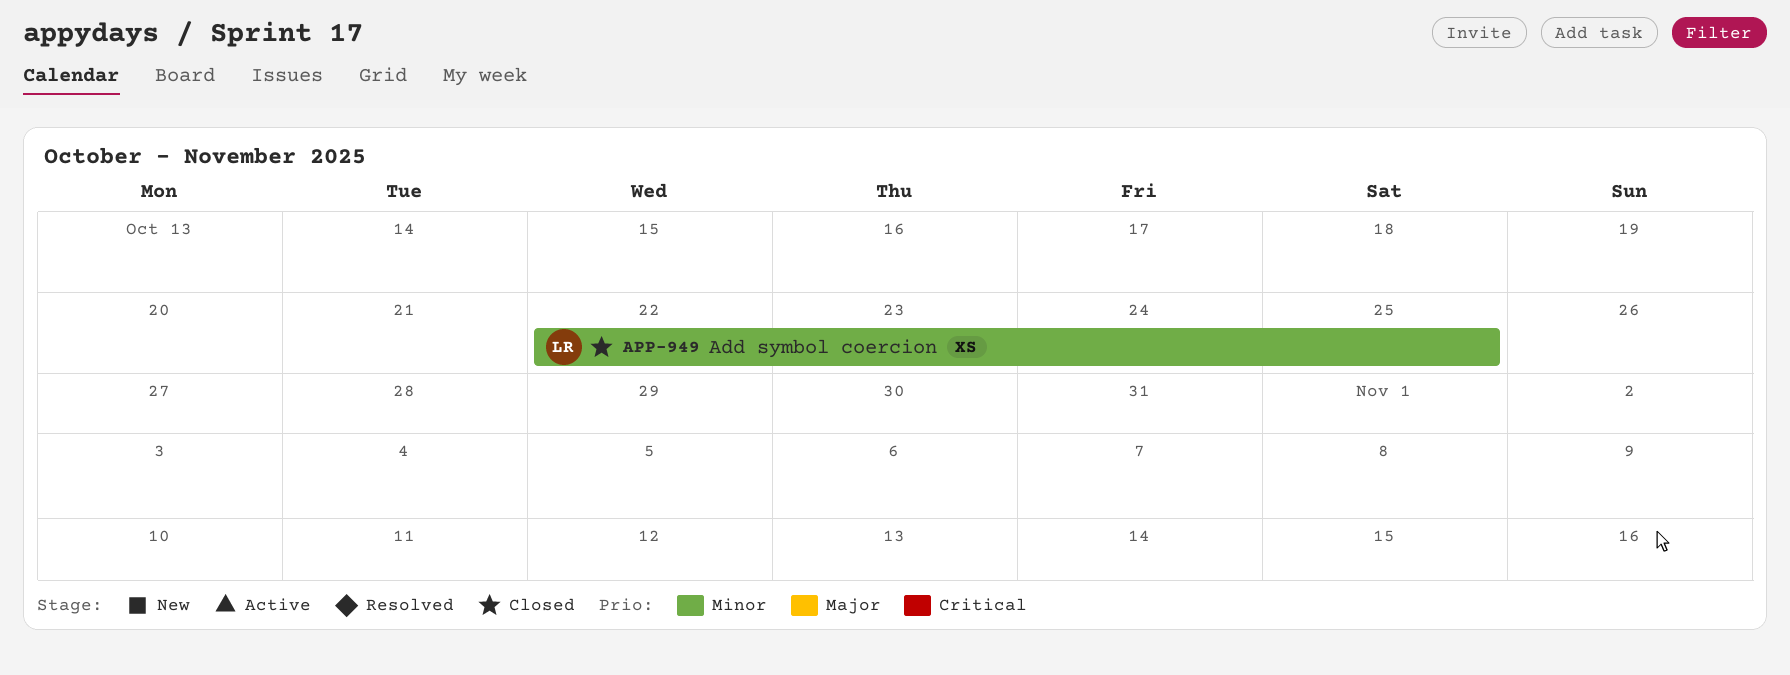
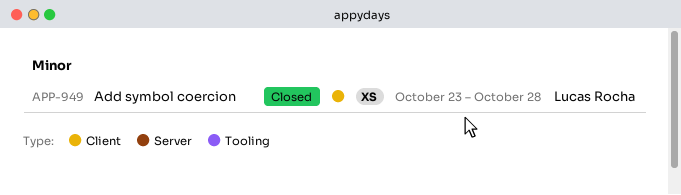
APP-949, start: Oct 22 -> Oct 23
APP-949, due: Oct 25 -> Oct 28

